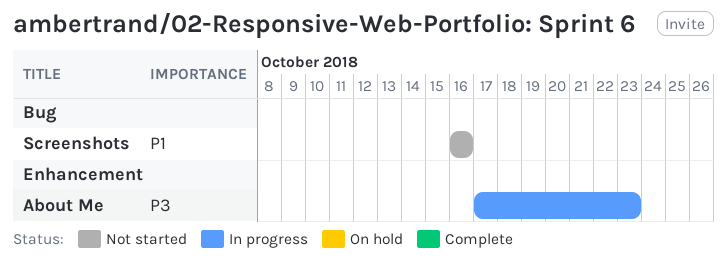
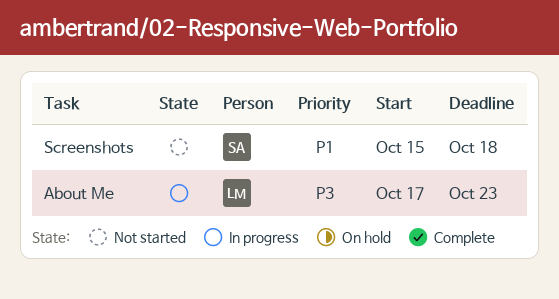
Screenshots, start: Oct 16 -> Oct 15
Screenshots, due: Oct 16 -> Oct 18

